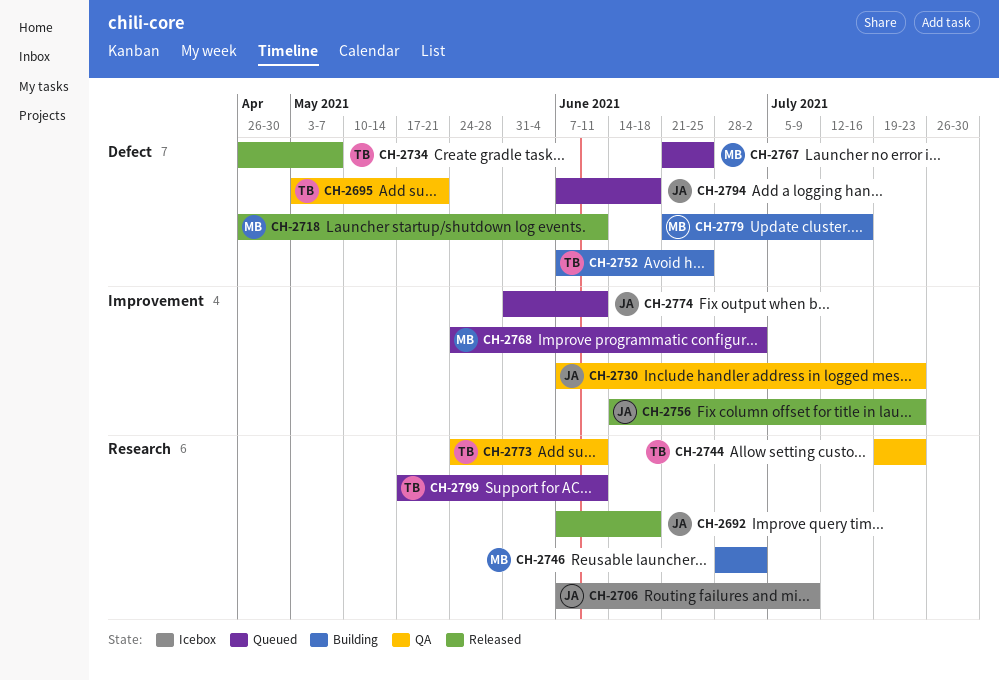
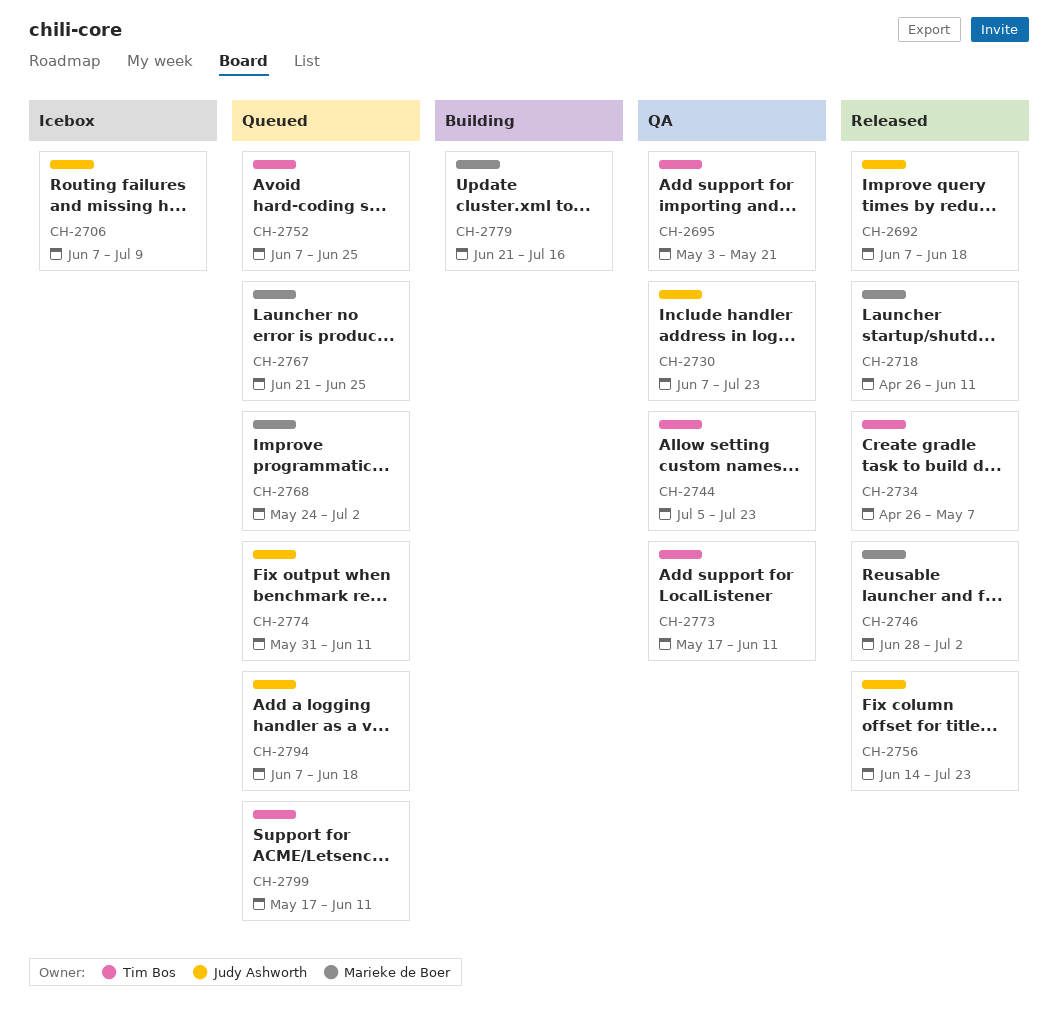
CH-2744, start: Jul 19 -> Jul 5
CH-2746, status: Building -> Released
CH-2752, status: Building -> Queued
CH-2773, start: May 24 -> May 17

